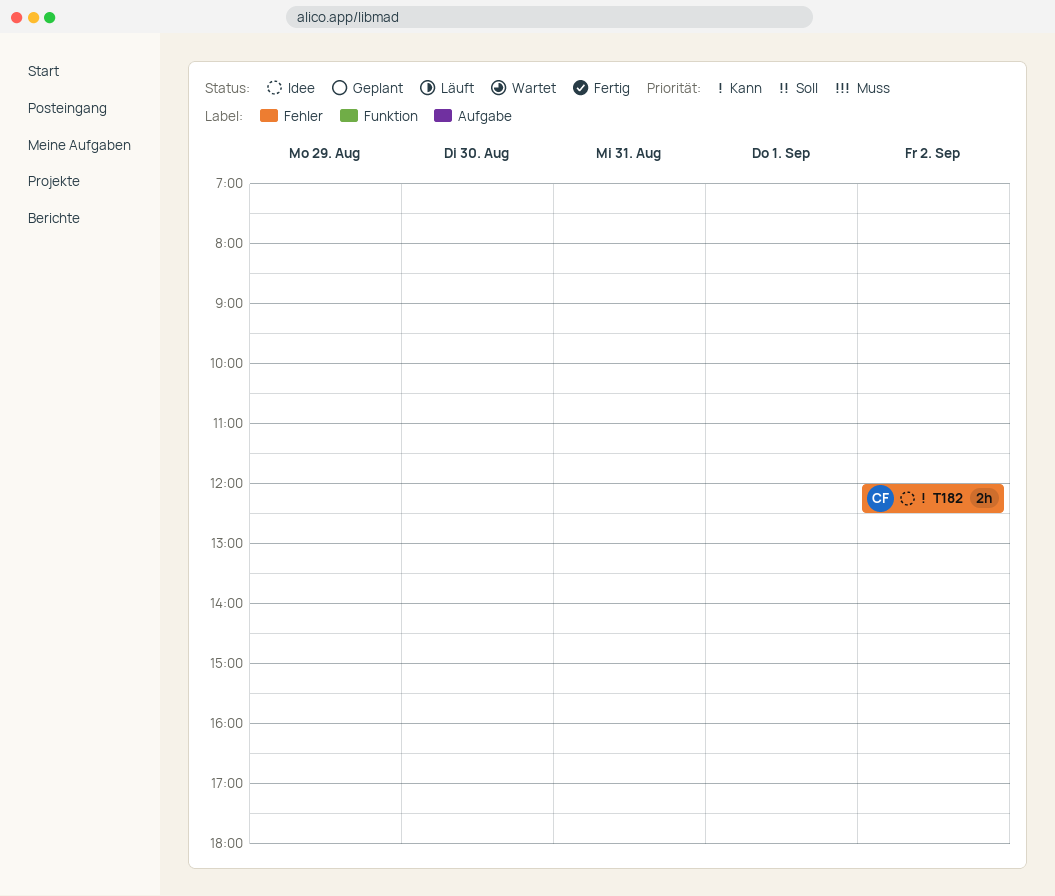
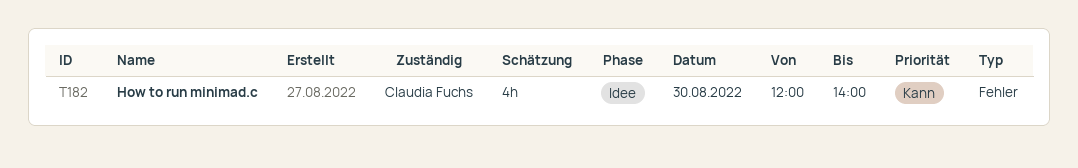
T182, estimate: 2h -> 4h
T182, day: Sep 2 -> Aug 30
T182, ends: 12:30 -> 14:00

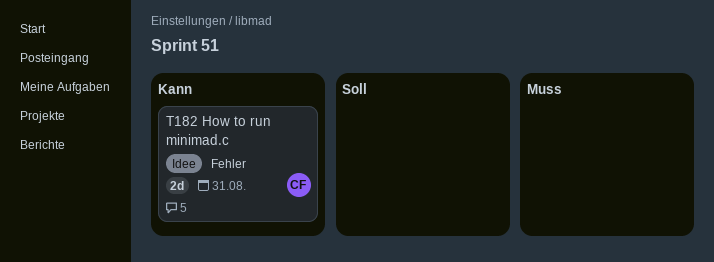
T182, estimate: 4h -> 2d
T182, day: Aug 30 -> Aug 31

